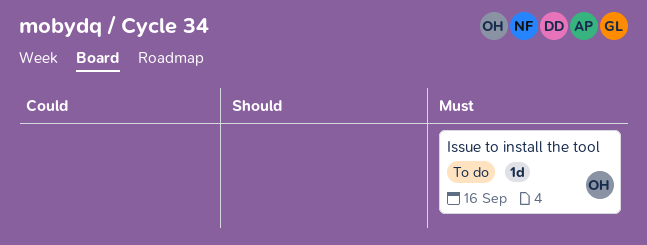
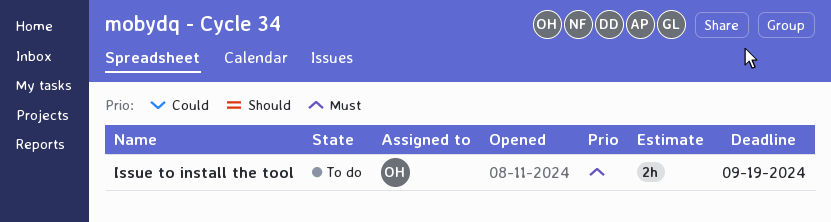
Issue to install the tool, estimate: 1d -> 2h
Issue to install the tool, due: Sep 16 -> Sep 19

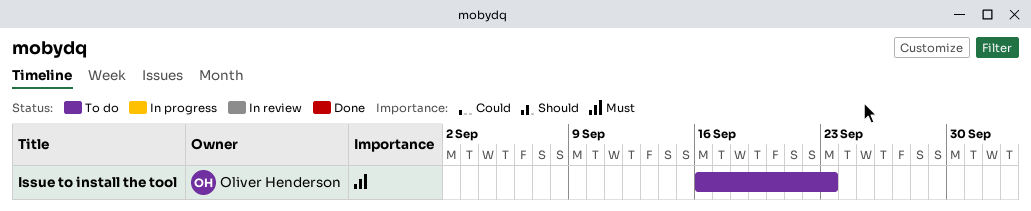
Issue to install the tool, due: Sep 19 -> Sep 23

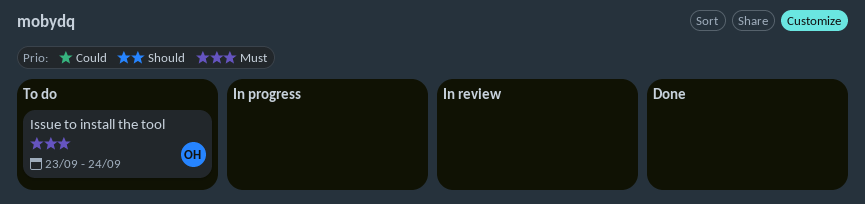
Issue to install the tool, start: Sep 16 -> Sep 23
Issue to install the tool, due: Sep 23 -> Sep 24

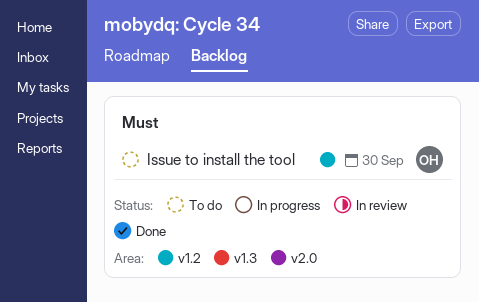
Issue to install the tool, due: Sep 24 -> Sep 30

